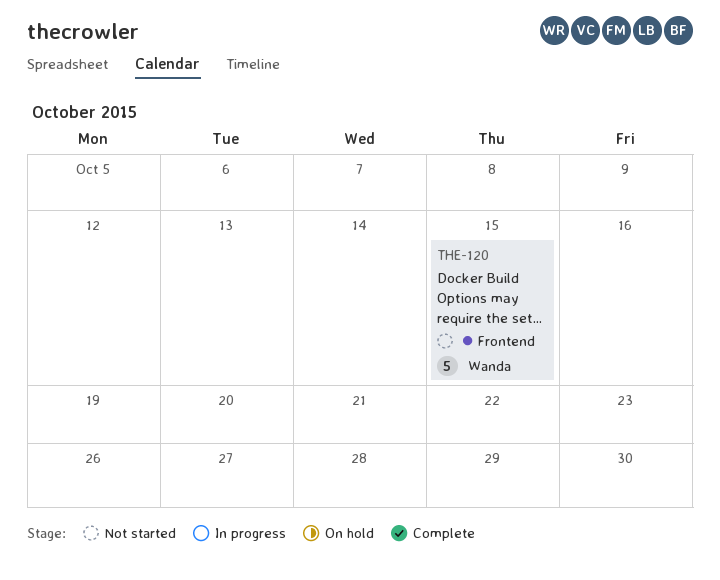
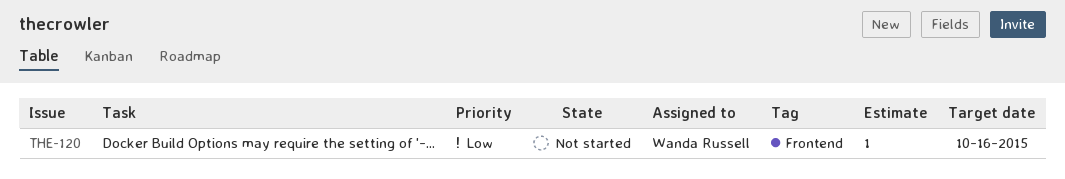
THE-120, estimate: 5 -> 1
THE-120, due: Oct 15 -> Oct 16

